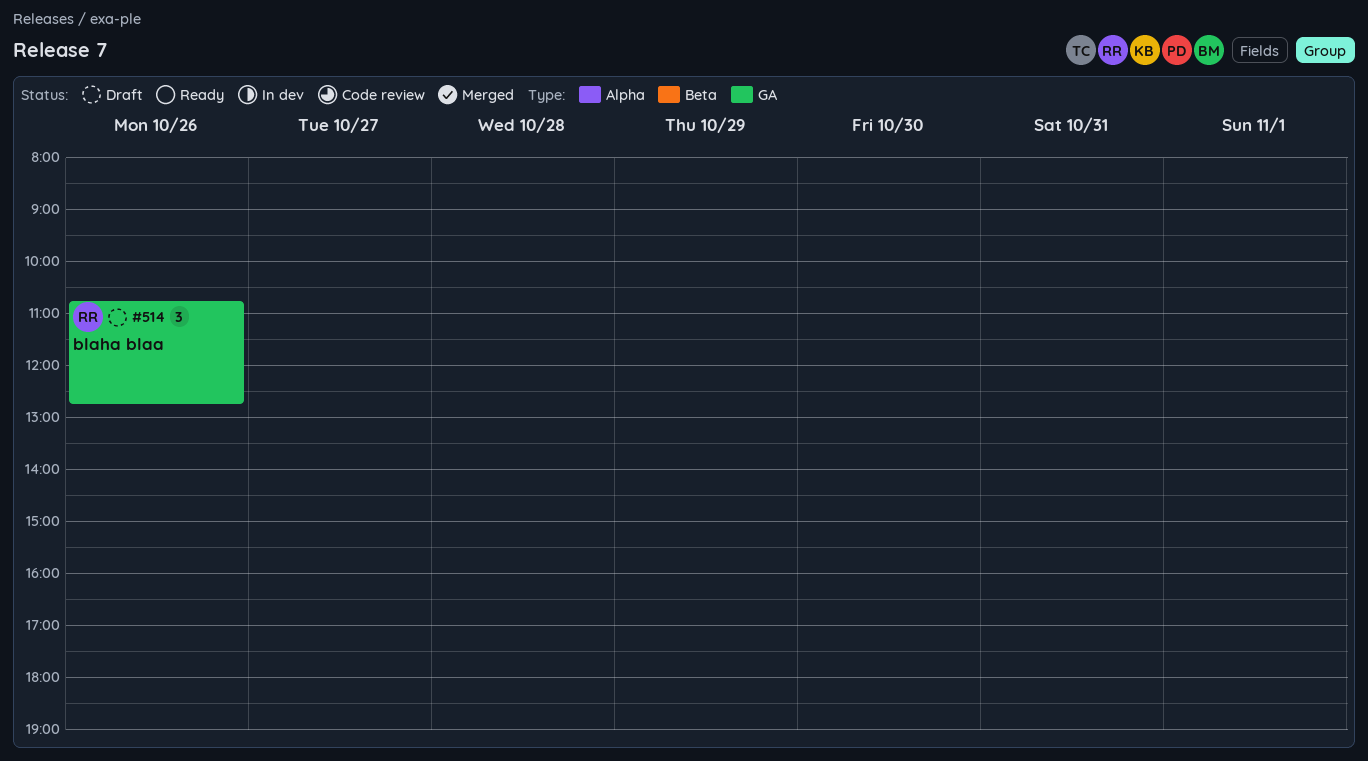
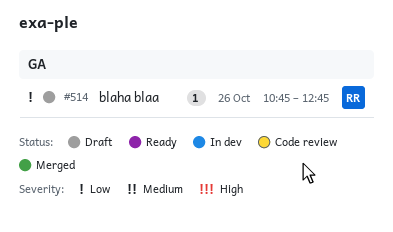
#514, estimate: 3 -> 1

